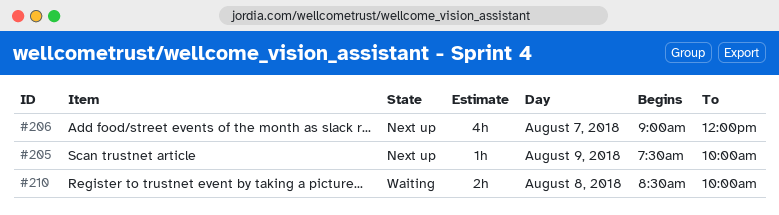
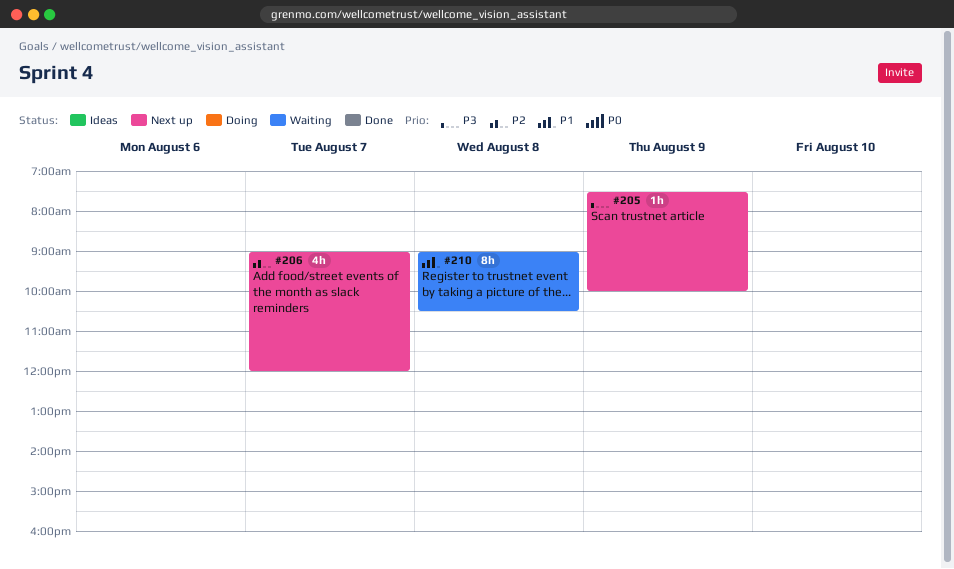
#210, estimate: 2h -> 8h
#210, begins: 08:30 -> 09:00
#210, ends: 10:00 -> 10:30

